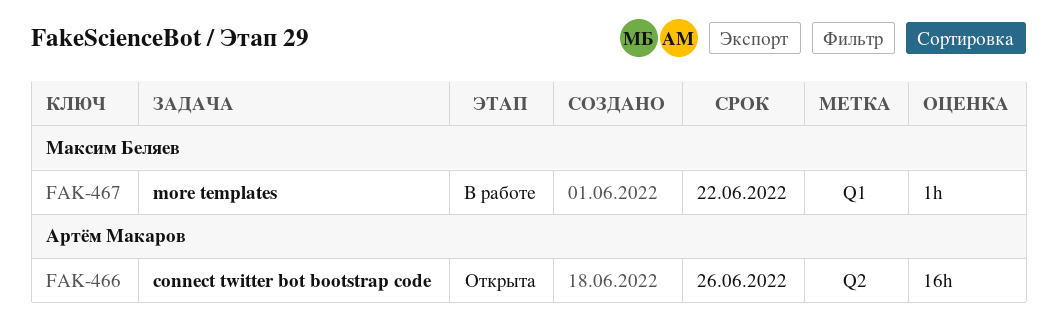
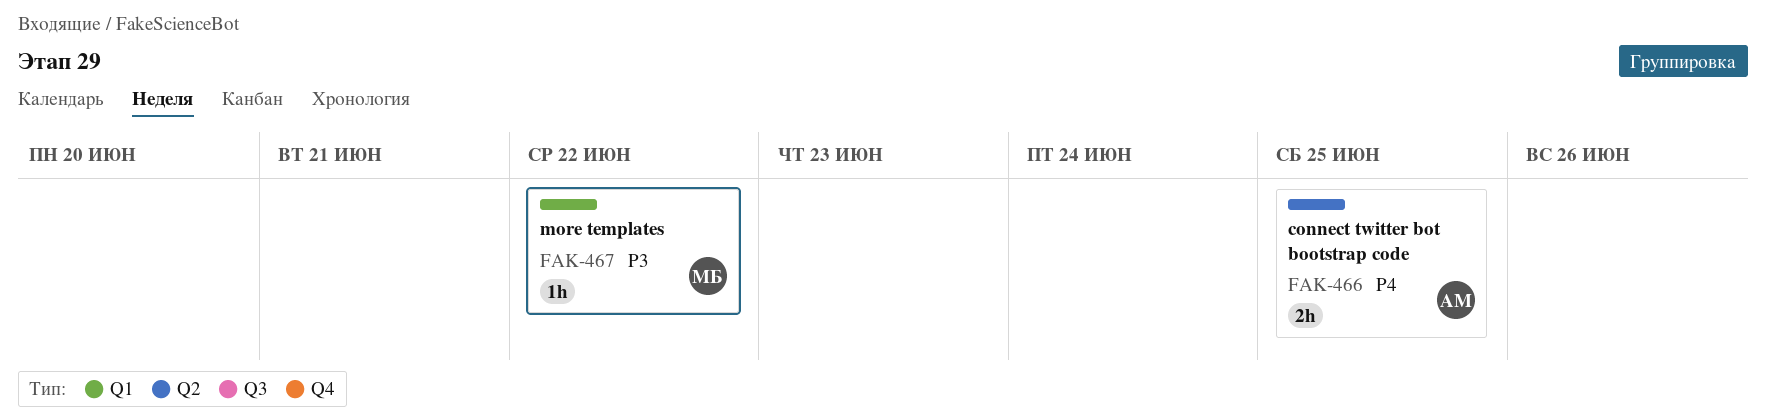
FAK-466, estimate: 16h -> 2h
FAK-466, due: Jun 26 -> Jun 25

